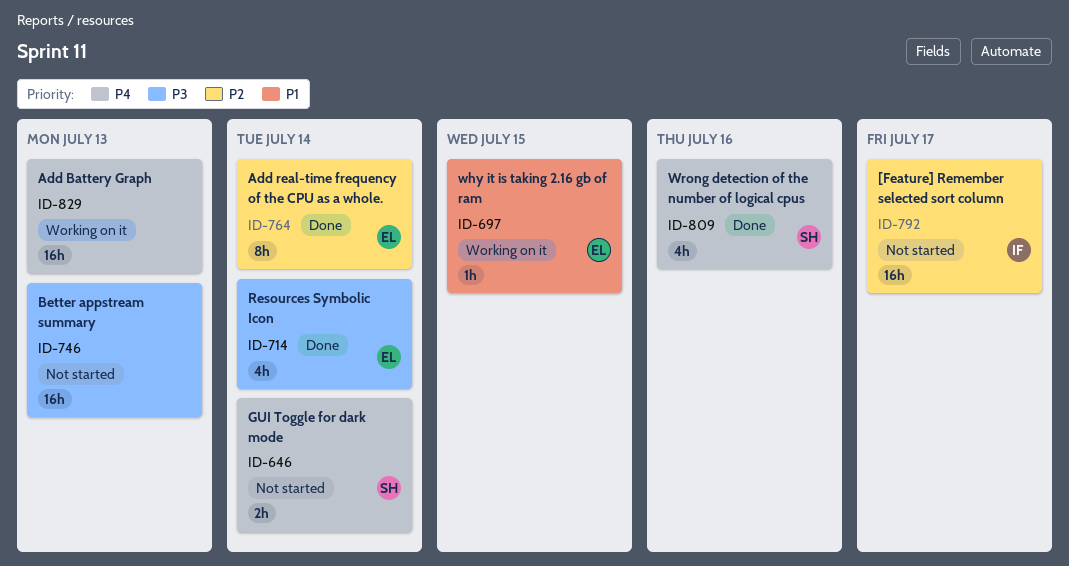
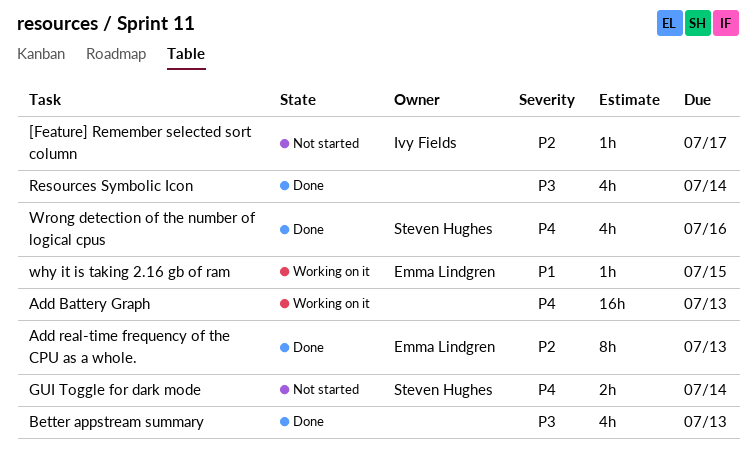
[Feature] Remember selected sort column, estimate: 16h -> 1h
Add real-time frequency of the CPU as a whole., due: Jul 14 -> Jul 13
Better appstream summary, status: Not started -> Done
Better appstream summary, estimate: 16h -> 4h
Resources Symbolic Icon, owner: Emma Lindgren -> none

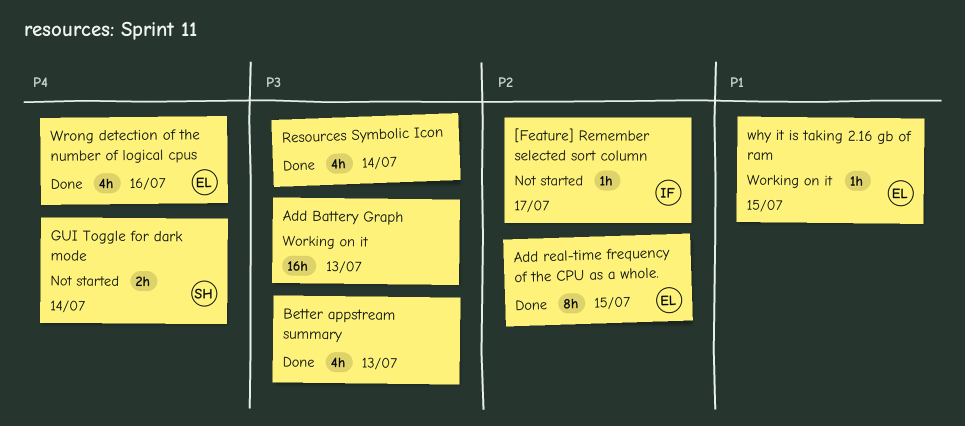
Add Battery Graph, priority: P4 -> P3
Add real-time frequency of the CPU as a whole., due: Jul 13 -> Jul 15
Wrong detection of the number of logical cpus, owner: Steven Hughes -> Emma Lindgren

